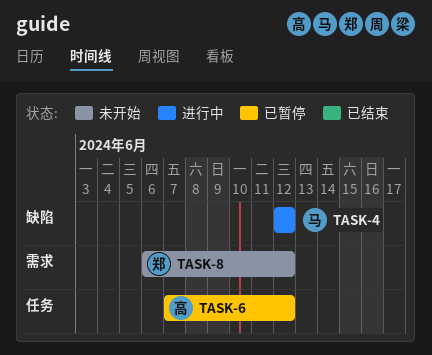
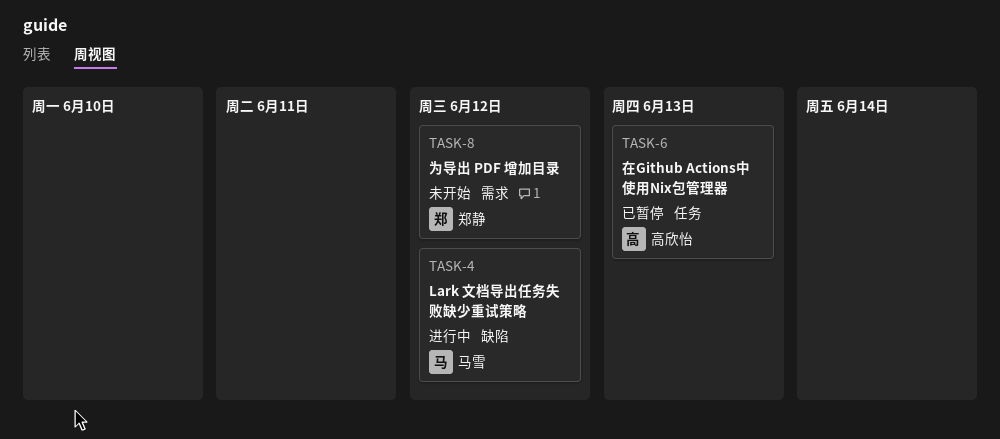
TASK-6, due: Jun 12 -> Jun 13

